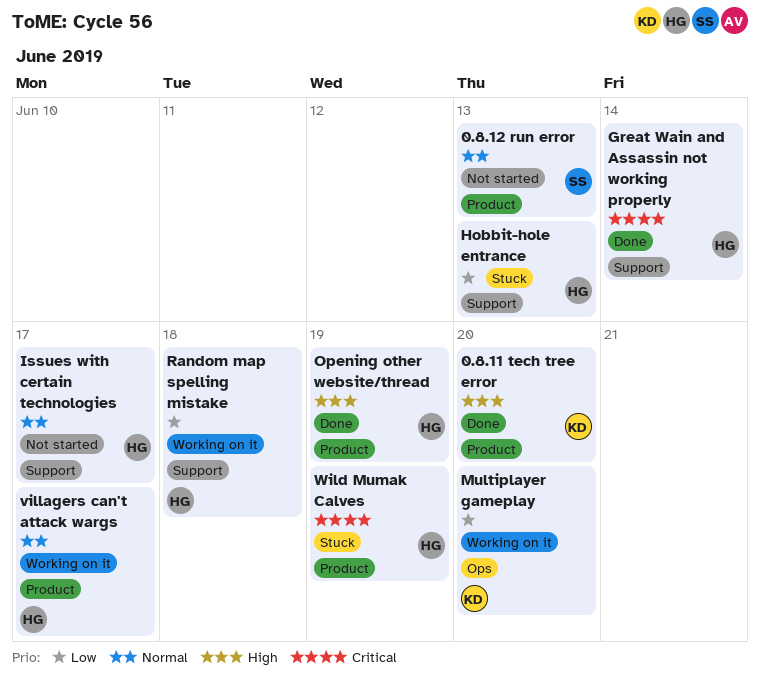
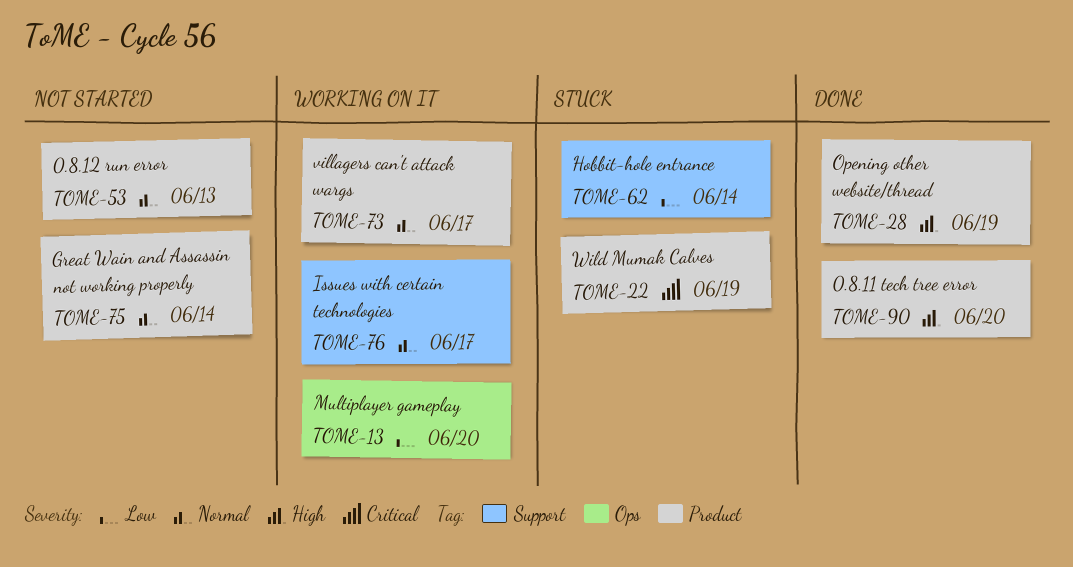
Great Wain and Assassin not working properly, status: Done -> Not started
Great Wain and Assassin not working properly, priority: Critical -> Normal
Great Wain and Assassin not working properly, label: Support -> Product
Hobbit-hole entrance, due: Jun 13 -> Jun 14
Issues with certain technologies, status: Not started -> Working on it
Random map spelling mistake: present -> none

